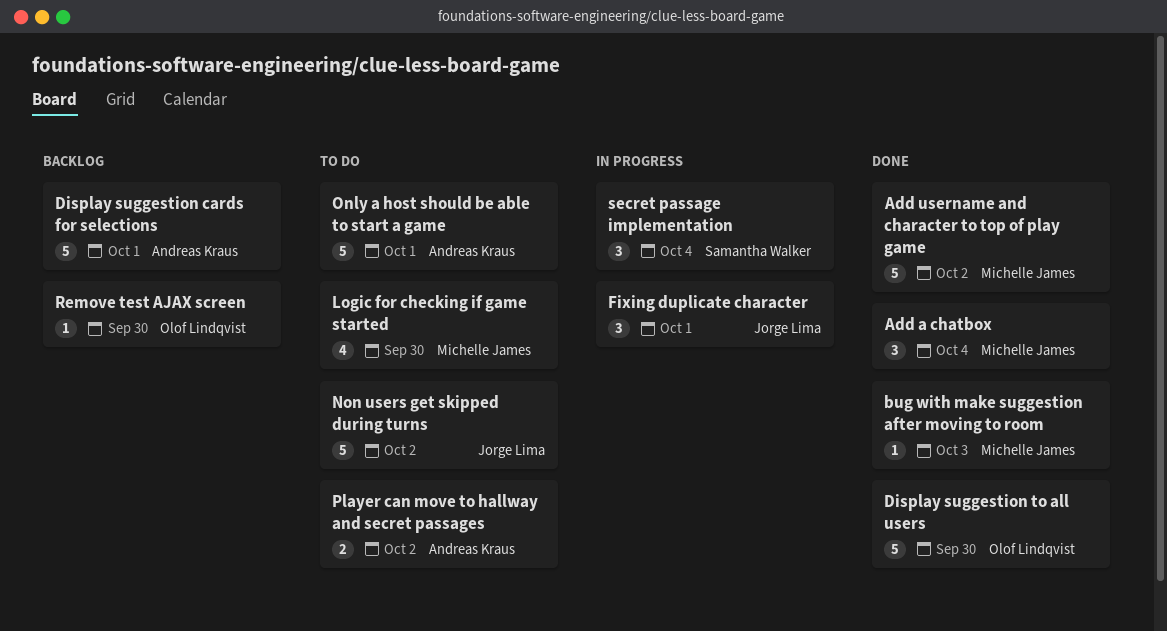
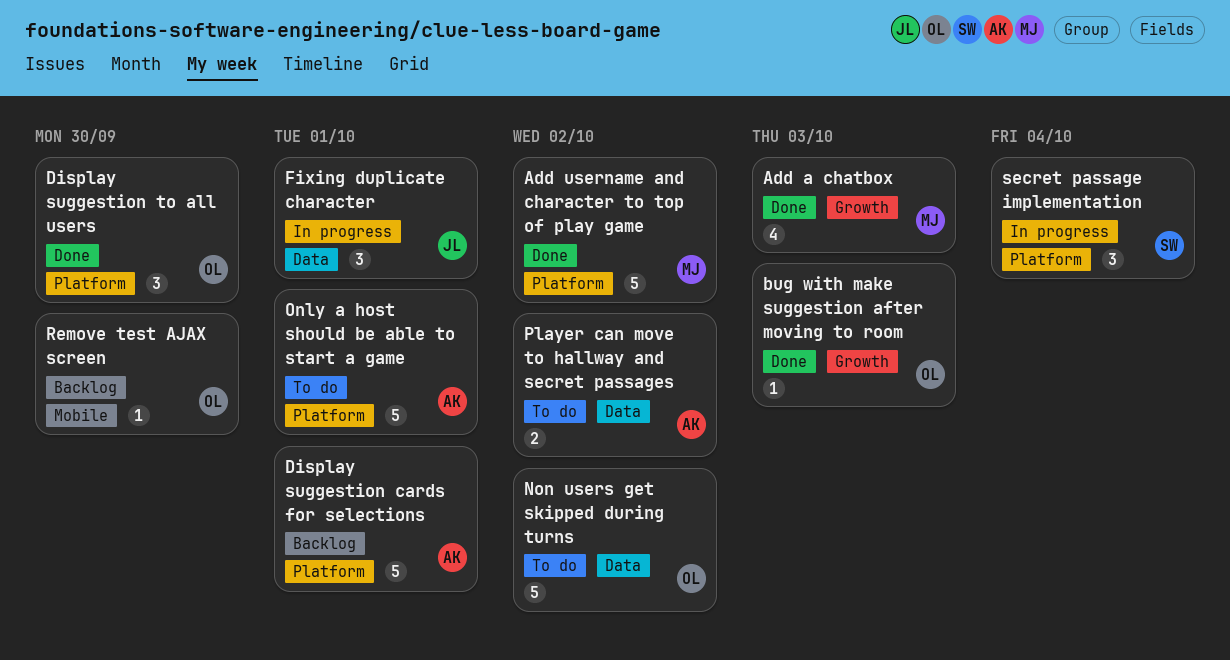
Add a chatbox, estimate: 3 -> 4
Add a chatbox, due: Oct 4 -> Oct 3
bug with make suggestion after moving to room, owner: Michelle James -> Olof Lindqvist
Display suggestion to all users, estimate: 5 -> 3
Logic for checking if game started: present -> none
Non users get skipped during turns, owner: Jorge Lima -> Olof Lindqvist

